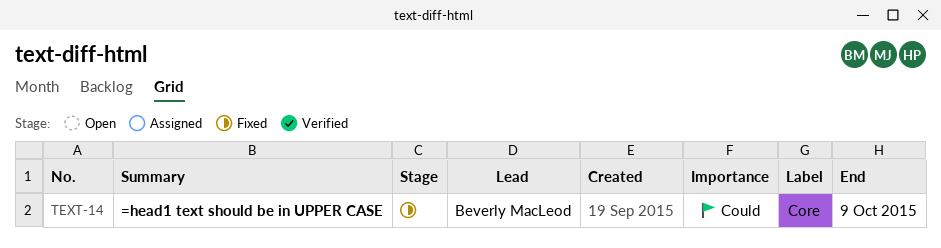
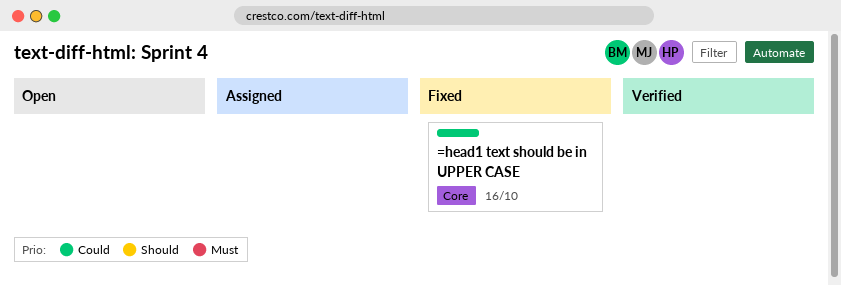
=head1 text should be in UPPER CASE, due: Oct 9 -> Oct 16

